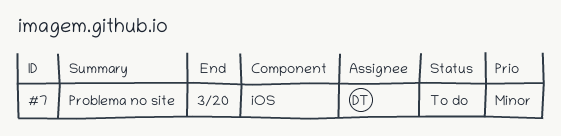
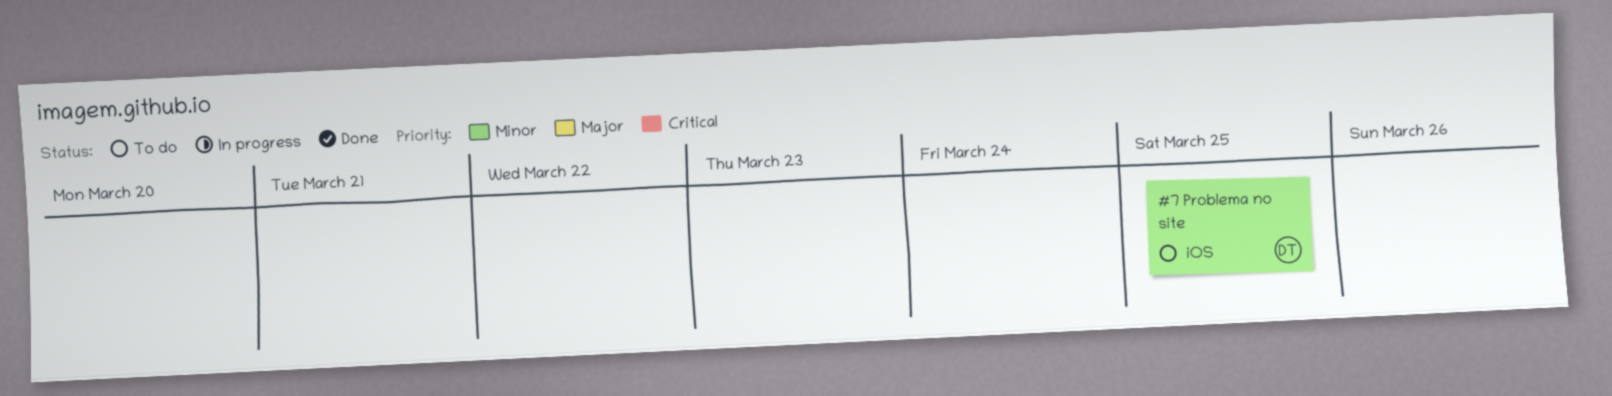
#7, due: Mar 20 -> Mar 25

